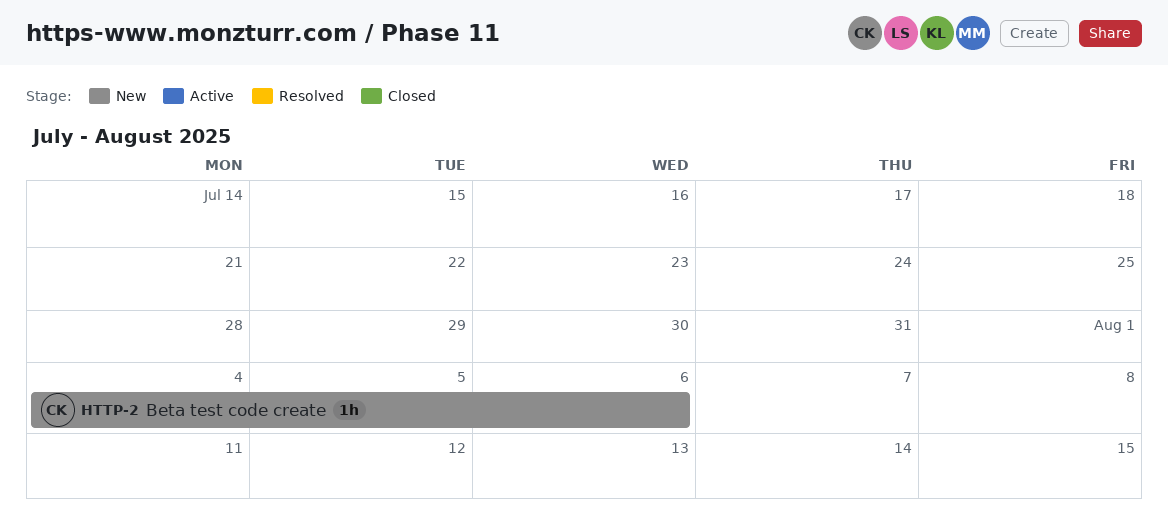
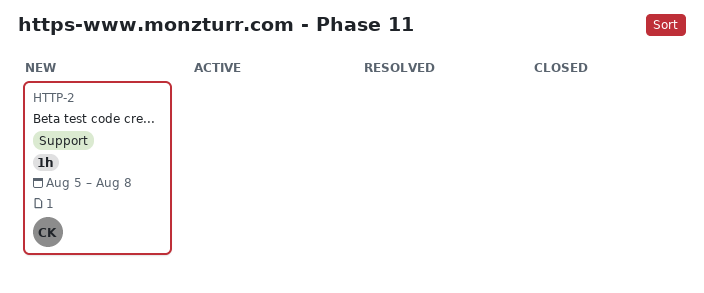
HTTP-2, start: Aug 4 -> Aug 5
HTTP-2, due: Aug 6 -> Aug 8

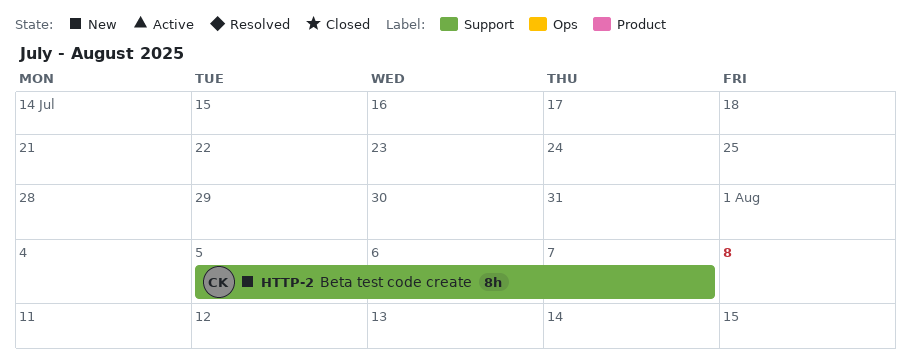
HTTP-2, estimate: 1h -> 8h
HTTP-2, due: Aug 8 -> Aug 7

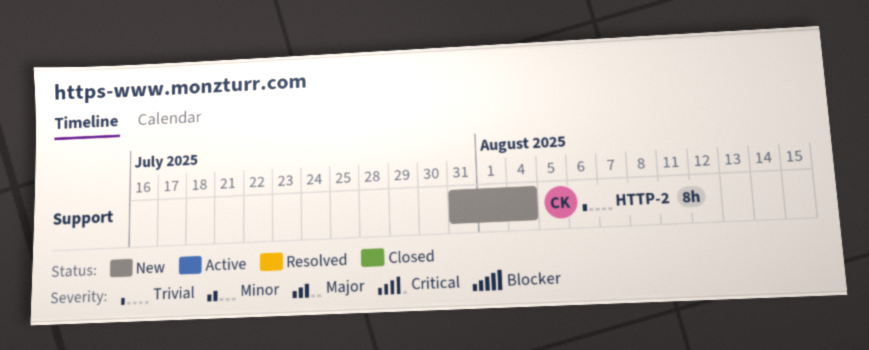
HTTP-2, start: Aug 5 -> Jul 31
HTTP-2, due: Aug 7 -> Aug 4

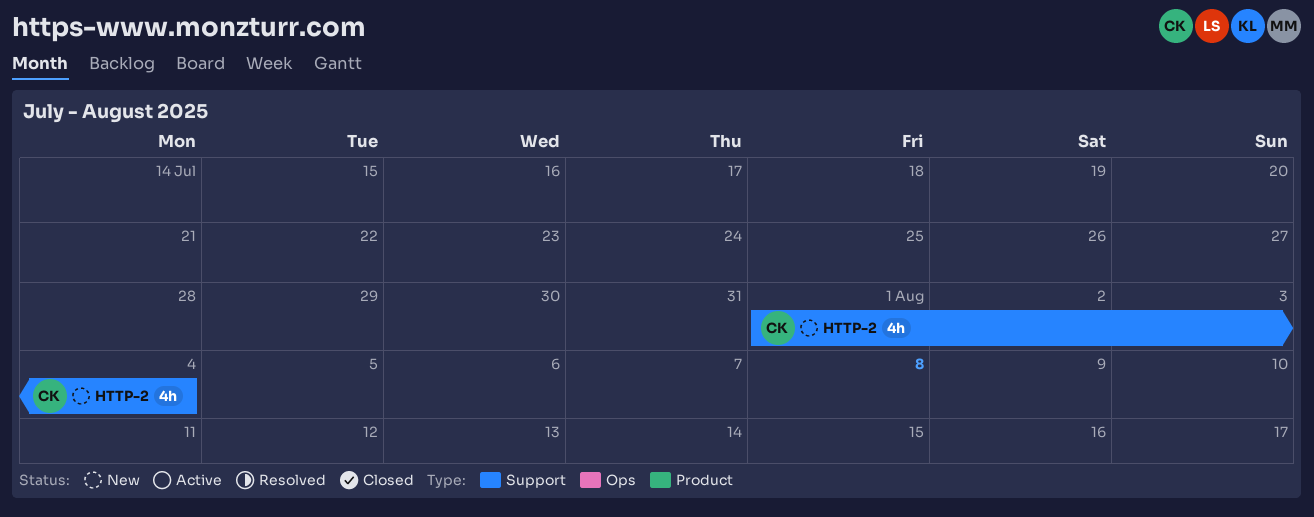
HTTP-2, estimate: 8h -> 4h
HTTP-2, start: Jul 31 -> Aug 1

